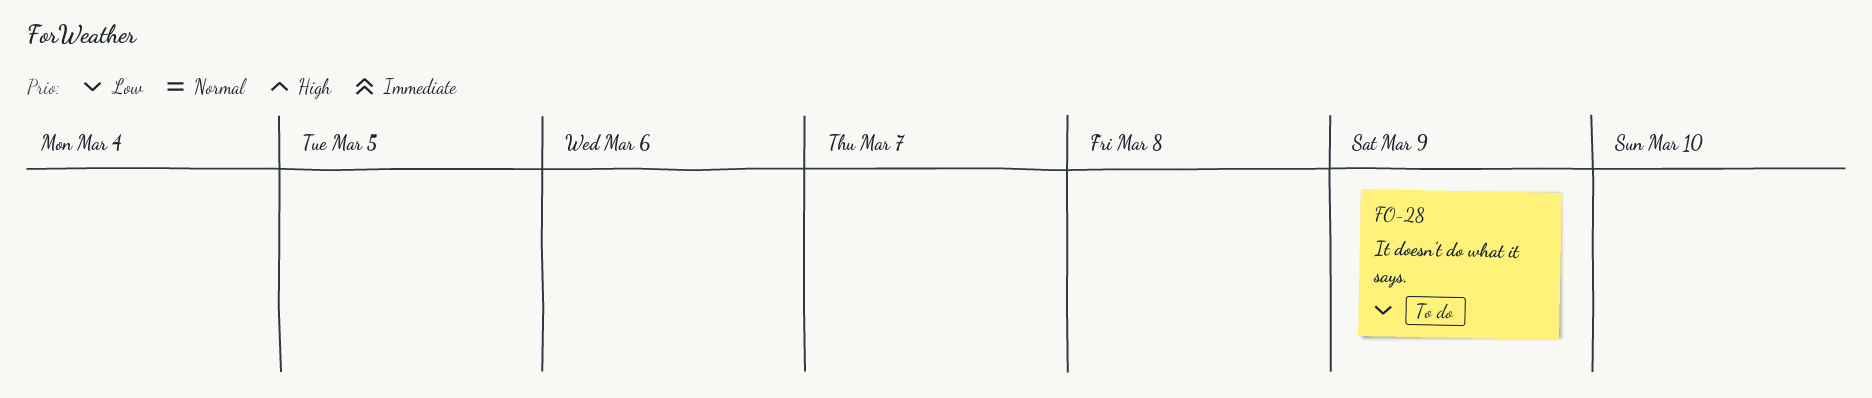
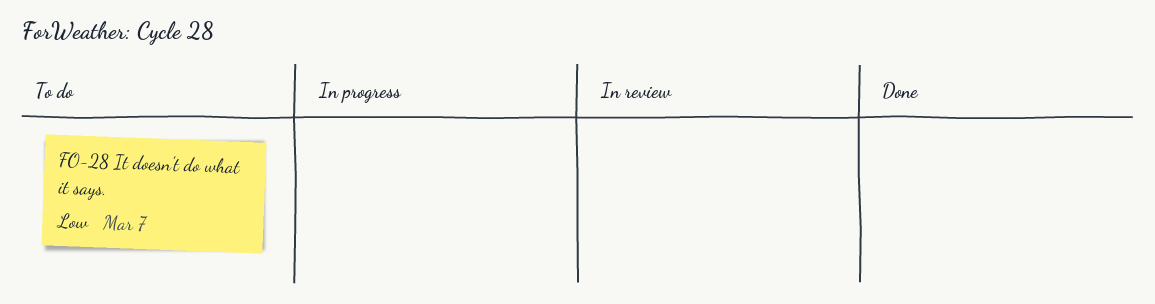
FO-28, due: Mar 9 -> Mar 7

